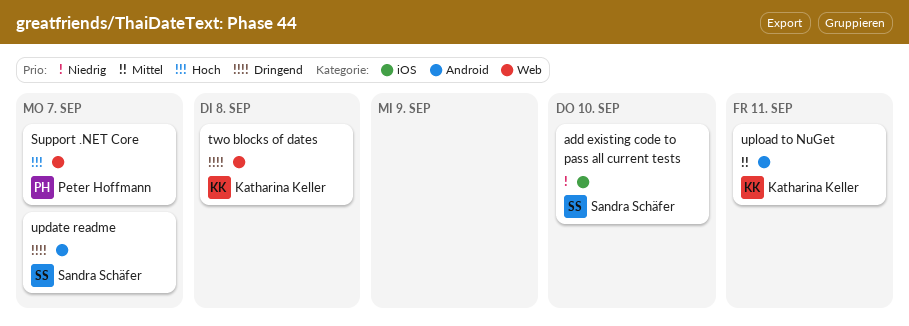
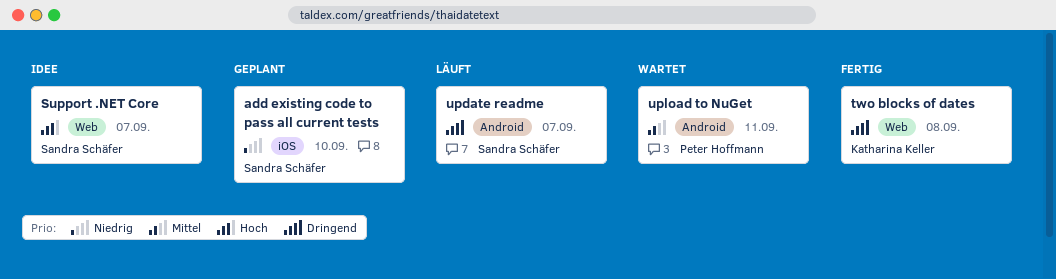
Support .NET Core, owner: Peter Hoffmann -> Sandra Schäfer
upload to NuGet, owner: Katharina Keller -> Peter Hoffmann

